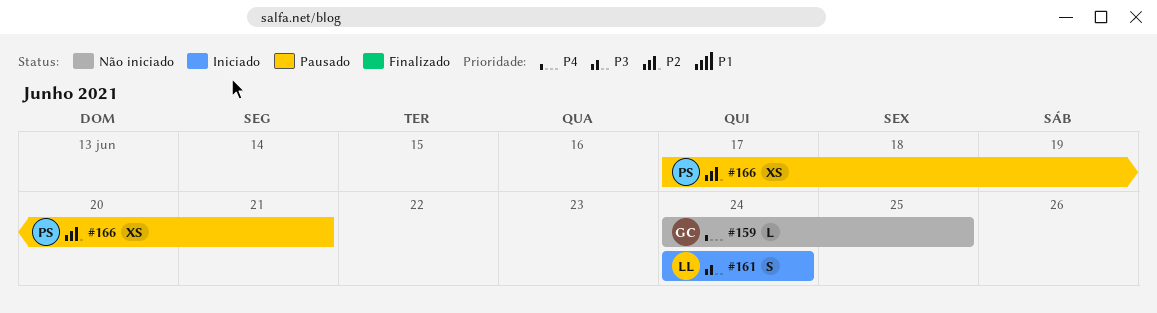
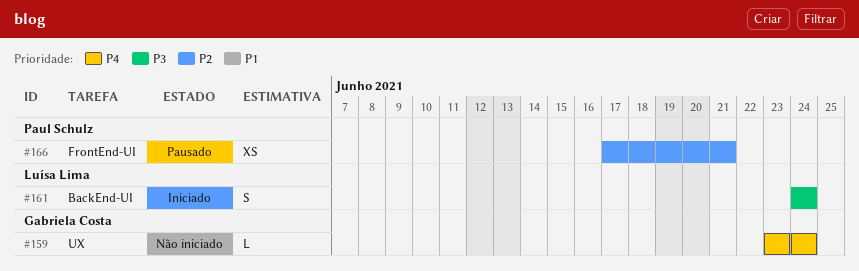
#159, start: Jun 24 -> Jun 23
#159, due: Jun 25 -> Jun 24

